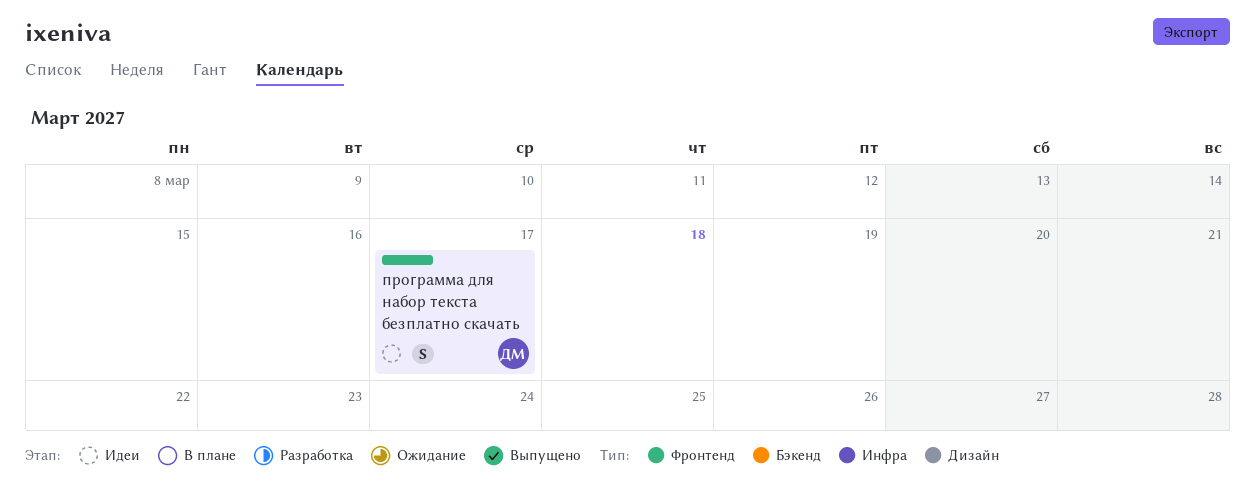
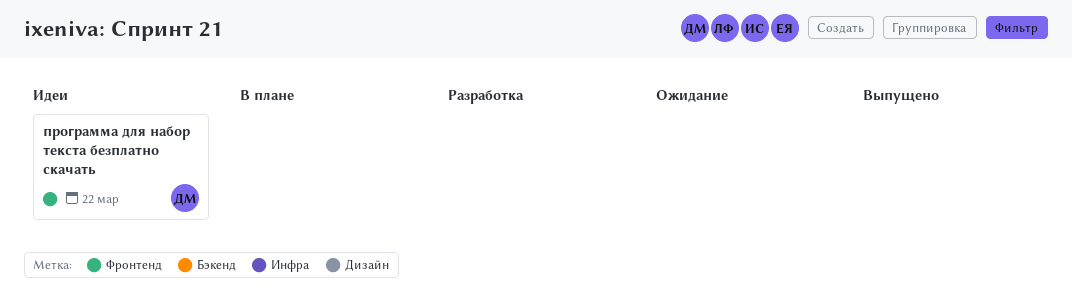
программа для набор текста безплатно скачать, due: Mar 17 -> Mar 22

